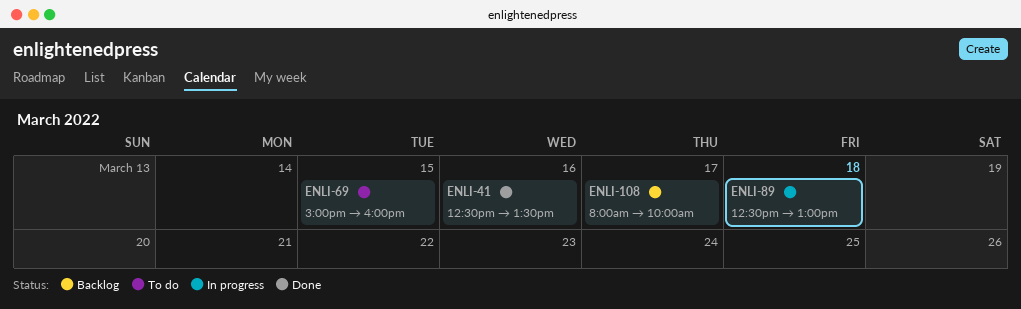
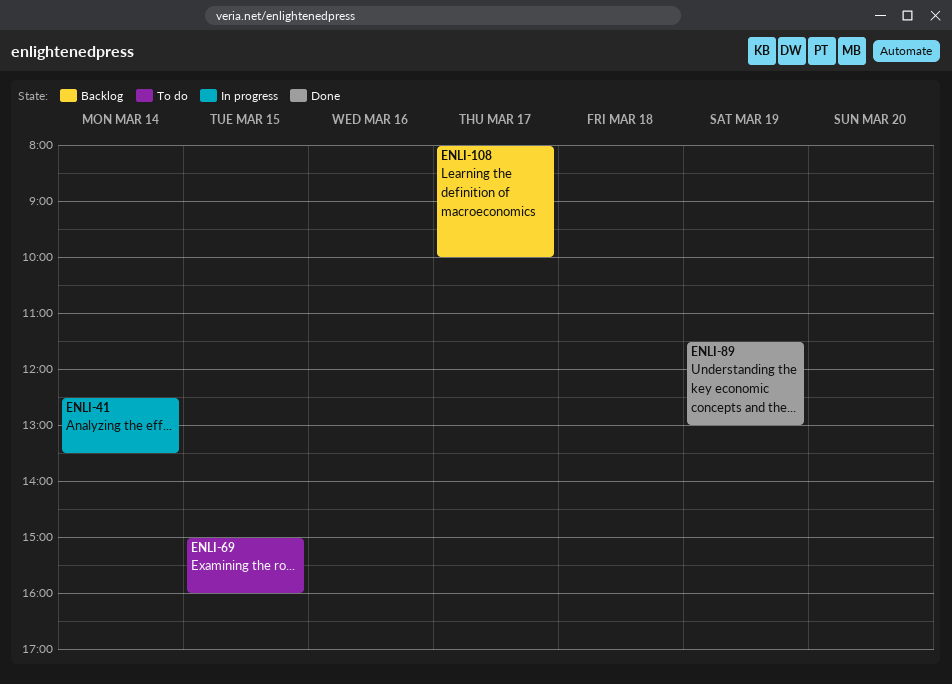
ENLI-41, status: Done -> In progress
ENLI-41, day: Mar 16 -> Mar 14
ENLI-89, status: In progress -> Done
ENLI-89, day: Mar 18 -> Mar 19
ENLI-89, begins: 12:30 -> 11:30

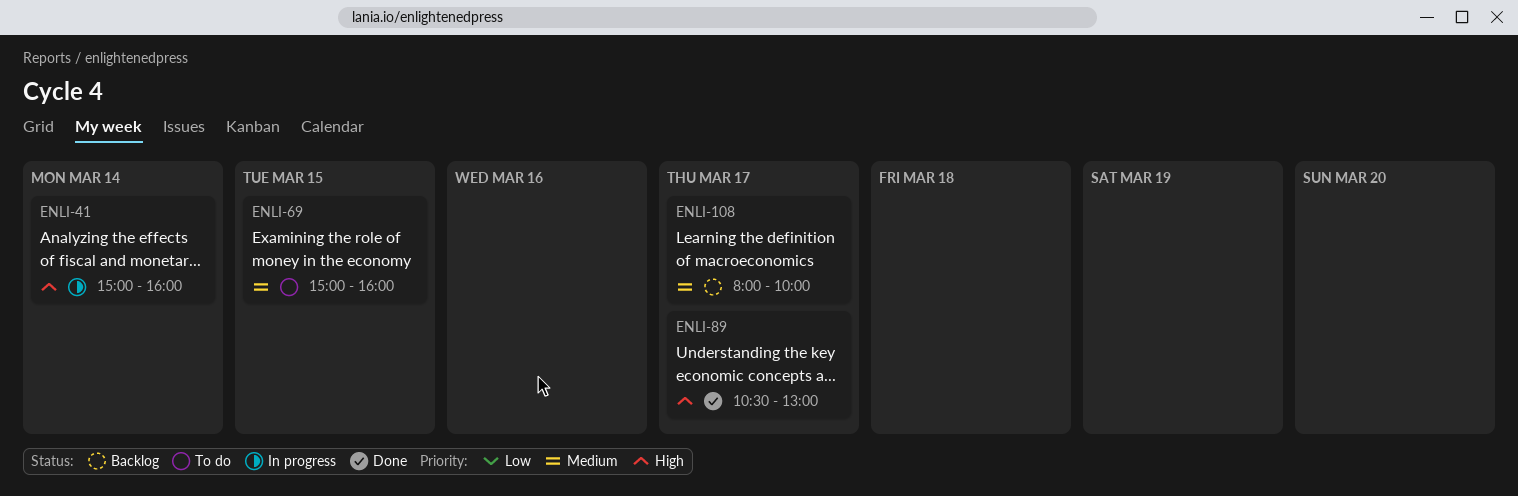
ENLI-41, begins: 12:30 -> 15:00
ENLI-41, ends: 13:30 -> 16:00
ENLI-89, day: Mar 19 -> Mar 17
ENLI-89, begins: 11:30 -> 10:30

